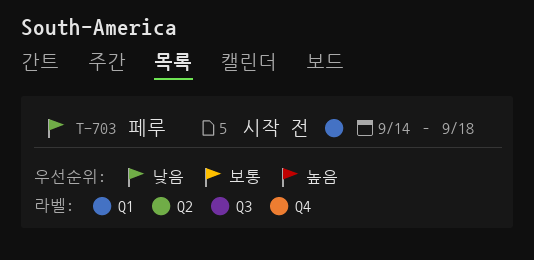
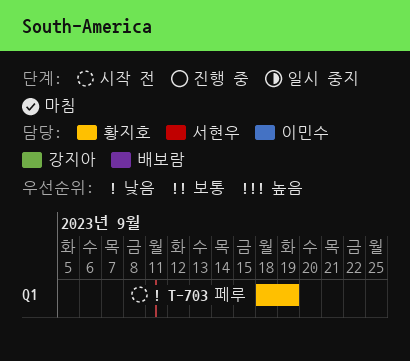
T-703, start: Sep 14 -> Sep 18
T-703, due: Sep 18 -> Sep 19

